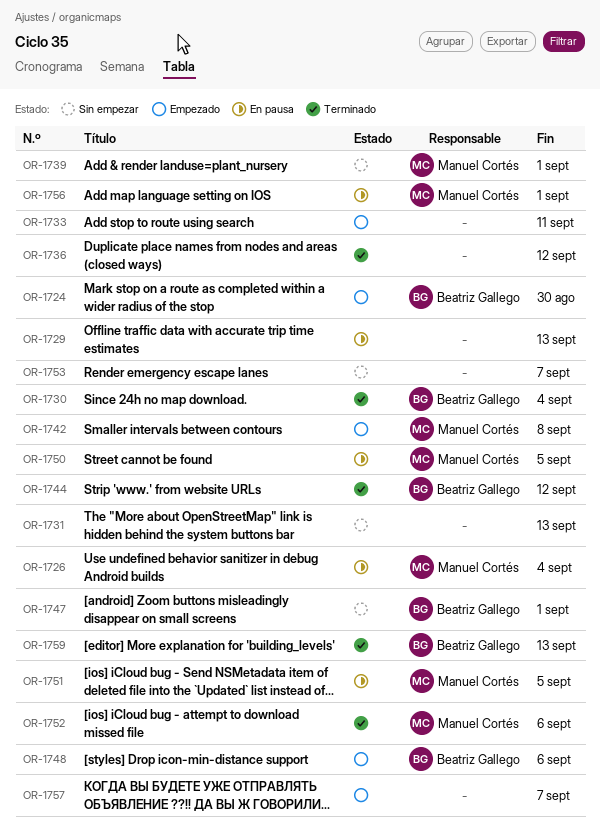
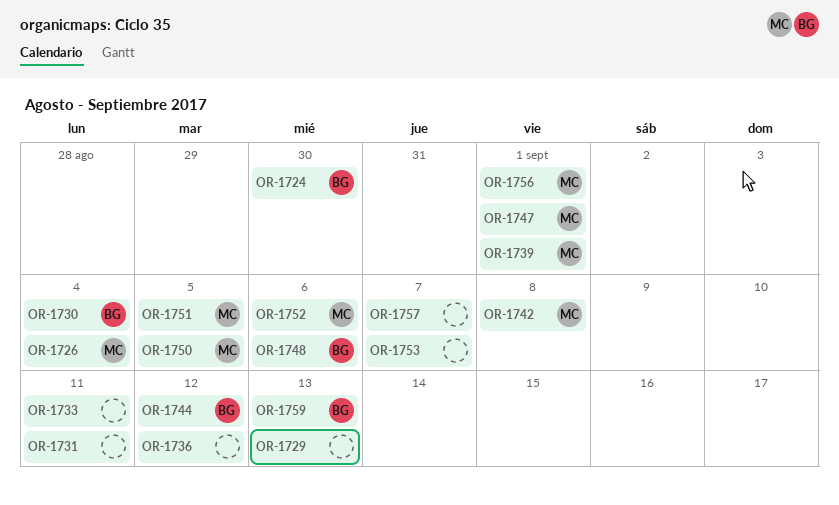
OR-1731, due: Sep 13 -> Sep 11
OR-1747, owner: Beatriz Gallego -> Manuel Cortés

